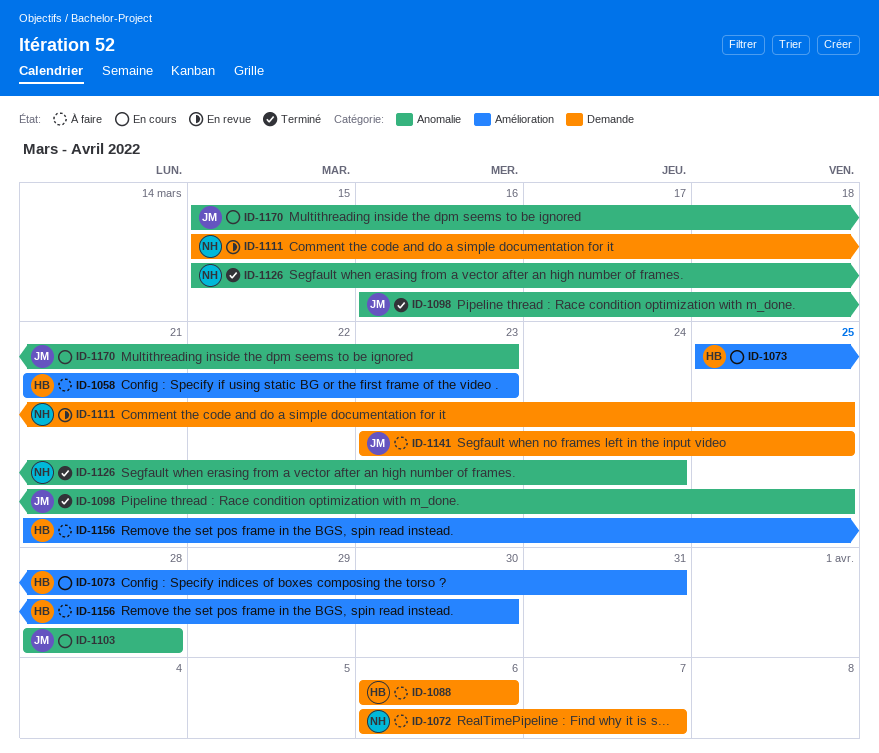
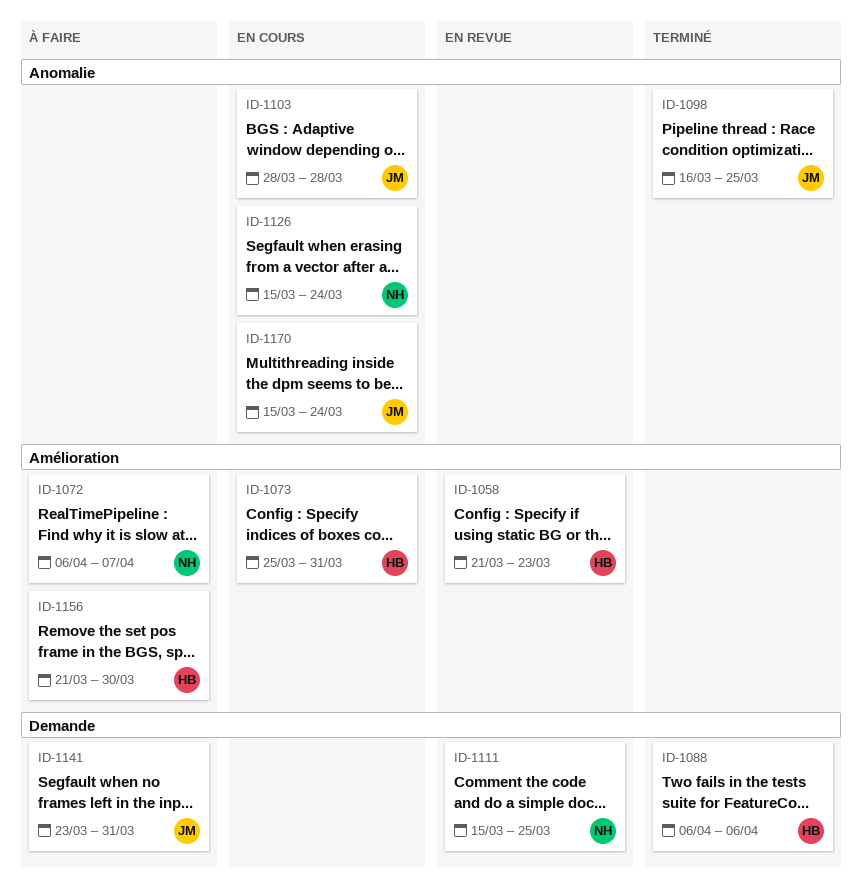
ID-1058, status: À faire -> En revue
ID-1072, label: Demande -> Amélioration
ID-1088, status: À faire -> Terminé
ID-1126, status: Terminé -> En cours
ID-1141, due: Mar 25 -> Mar 31
ID-1170, due: Mar 23 -> Mar 24

